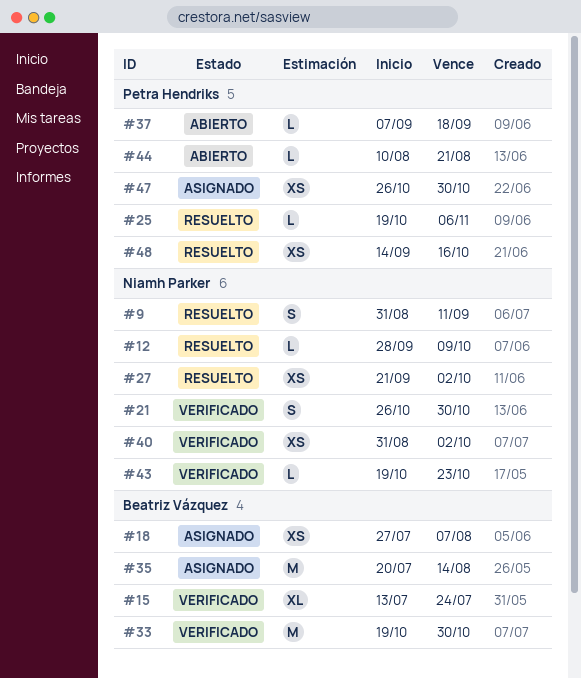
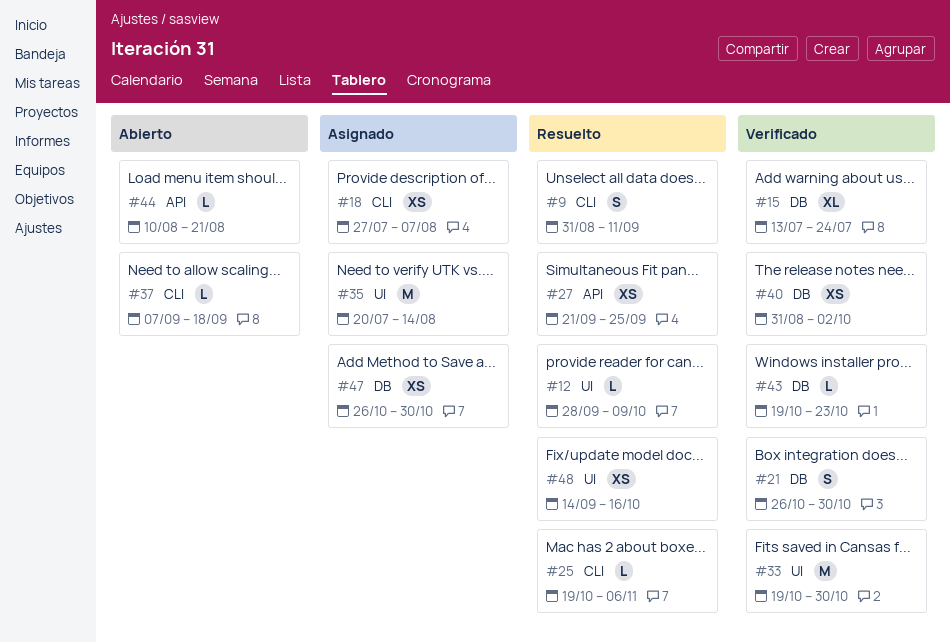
#27, due: Oct 2 -> Sep 25

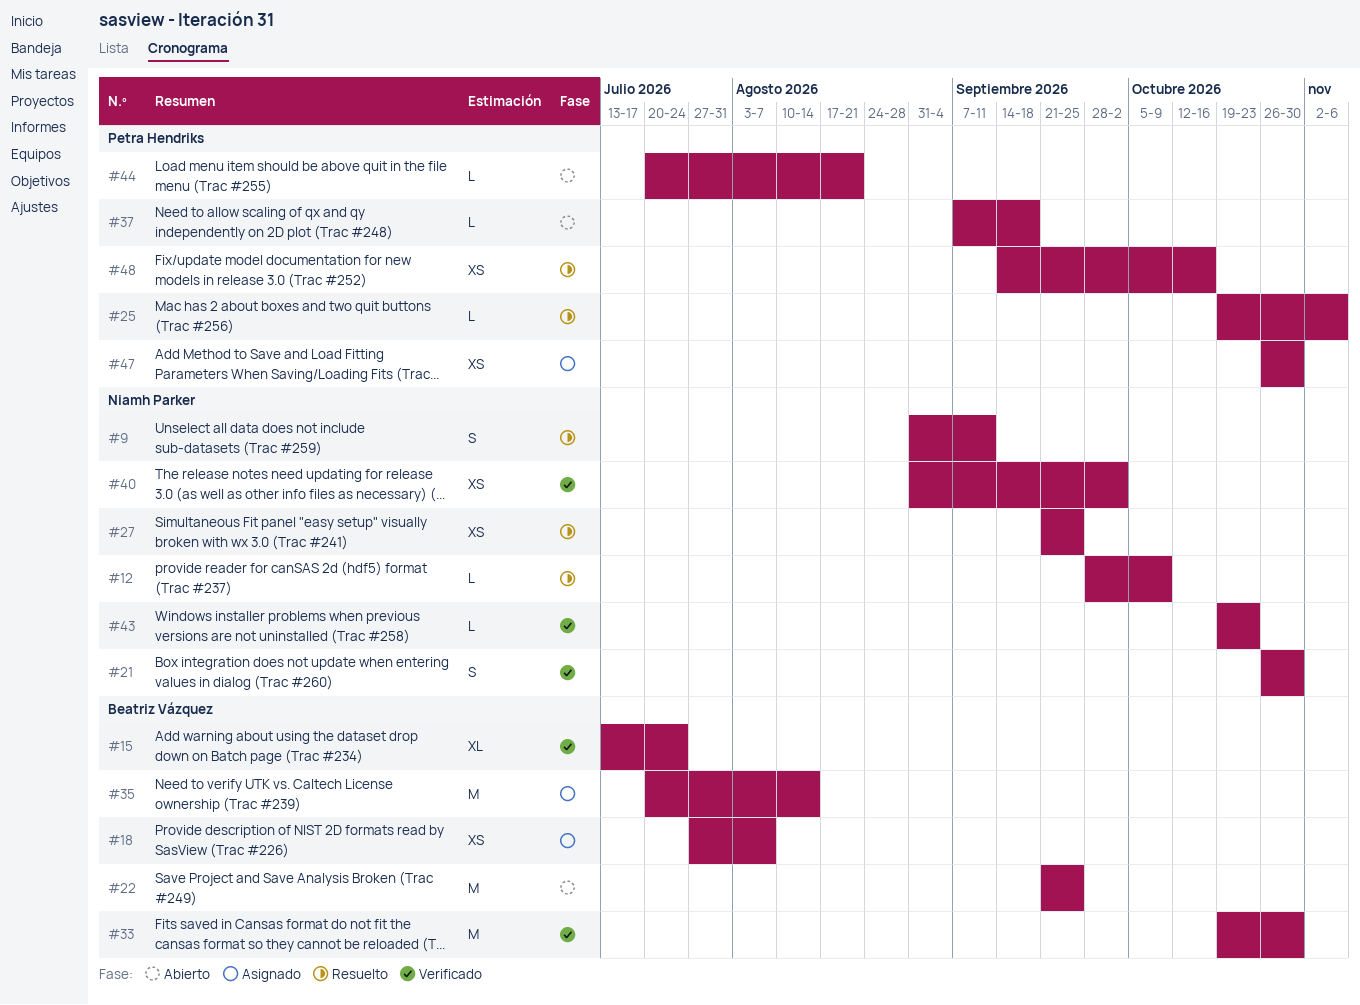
#22: none -> present
#44, start: Aug 10 -> Jul 20

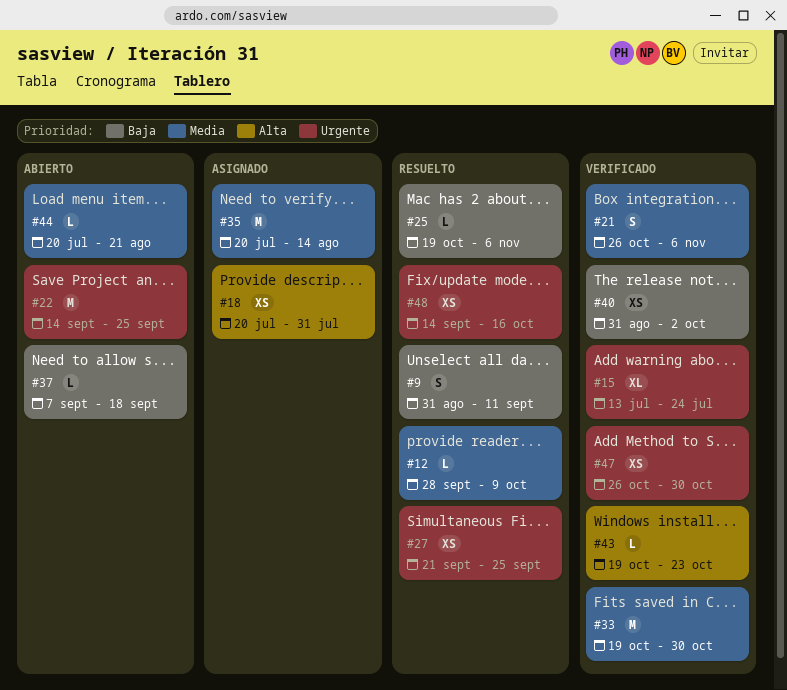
#18, start: Jul 27 -> Jul 20
#18, due: Aug 7 -> Jul 31
#21, due: Oct 30 -> Nov 6
#22, start: Sep 21 -> Sep 14
#47, status: Asignado -> Verificado

